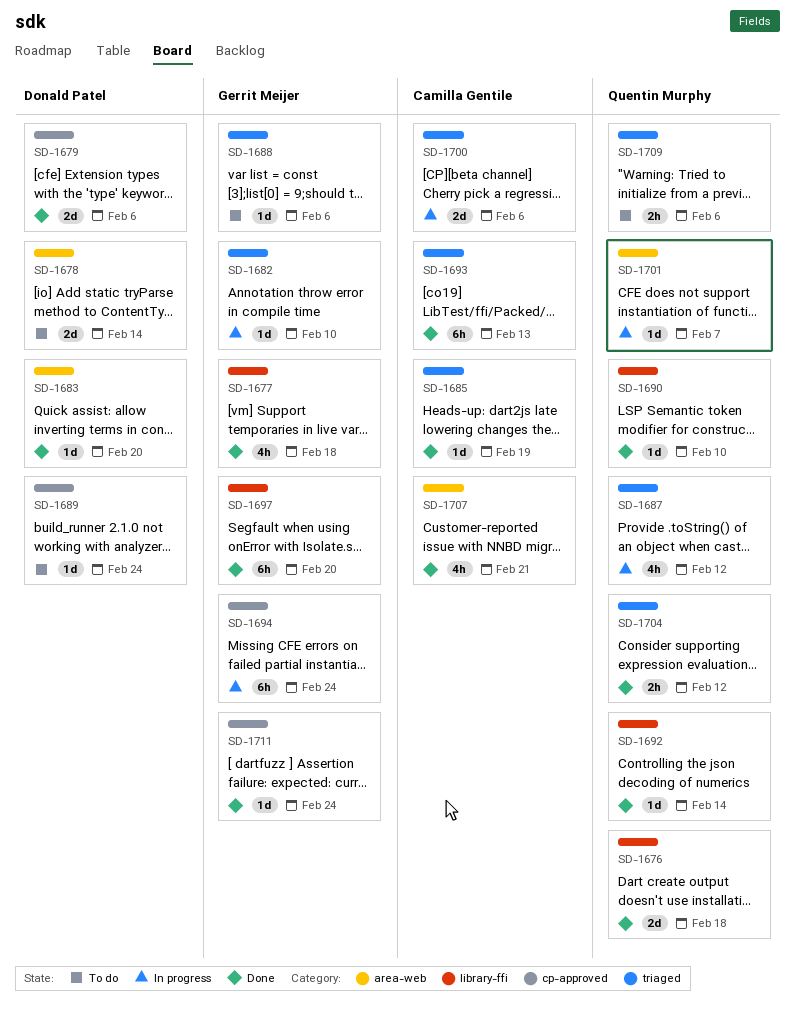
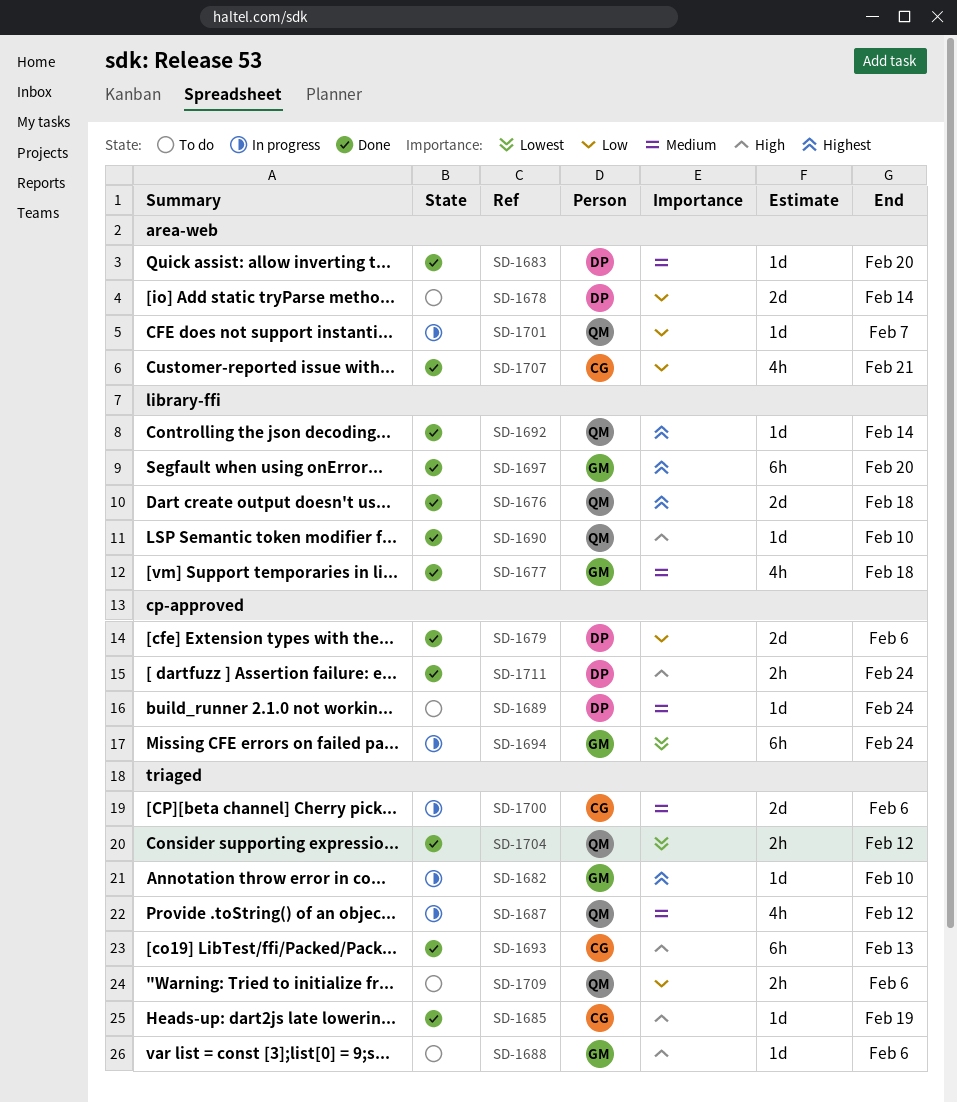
SD-1711, owner: Gerrit Meijer -> Donald Patel
SD-1711, estimate: 1d -> 2h

